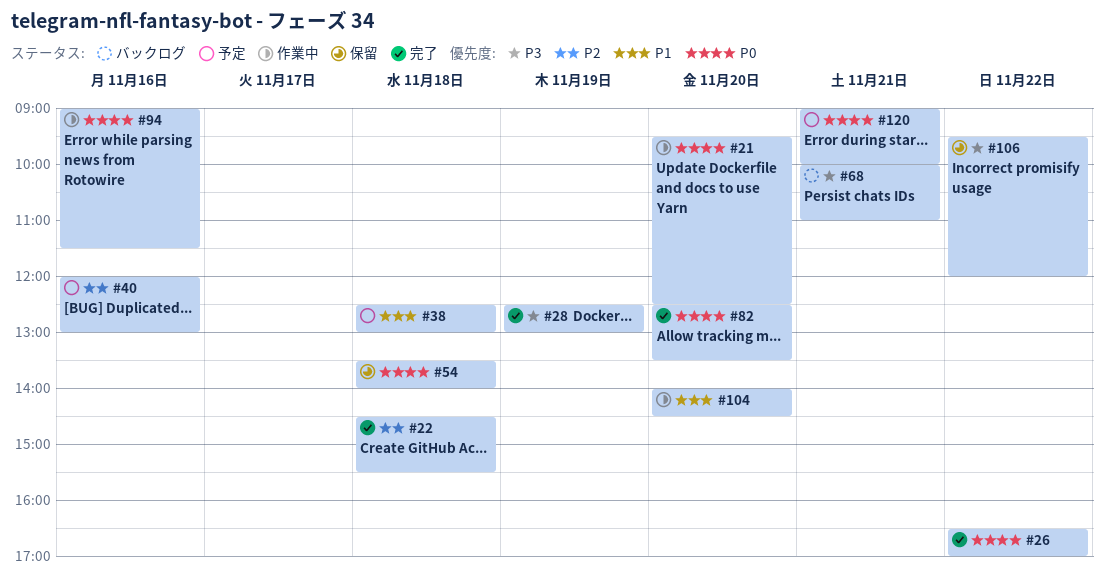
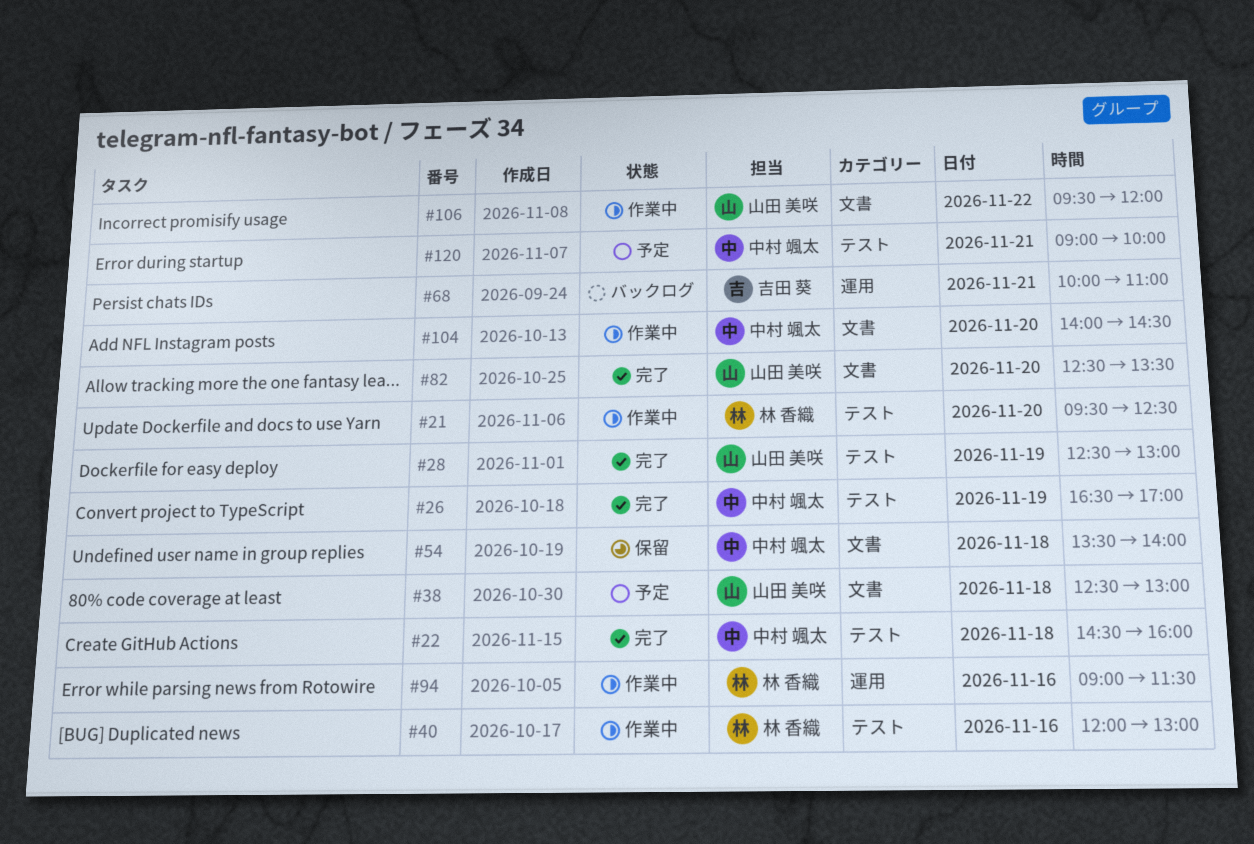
#22, ends: 15:30 -> 16:00
#26, day: Nov 22 -> Nov 19
#40, status: 予定 -> 作業中
#106, status: 保留 -> 作業中

